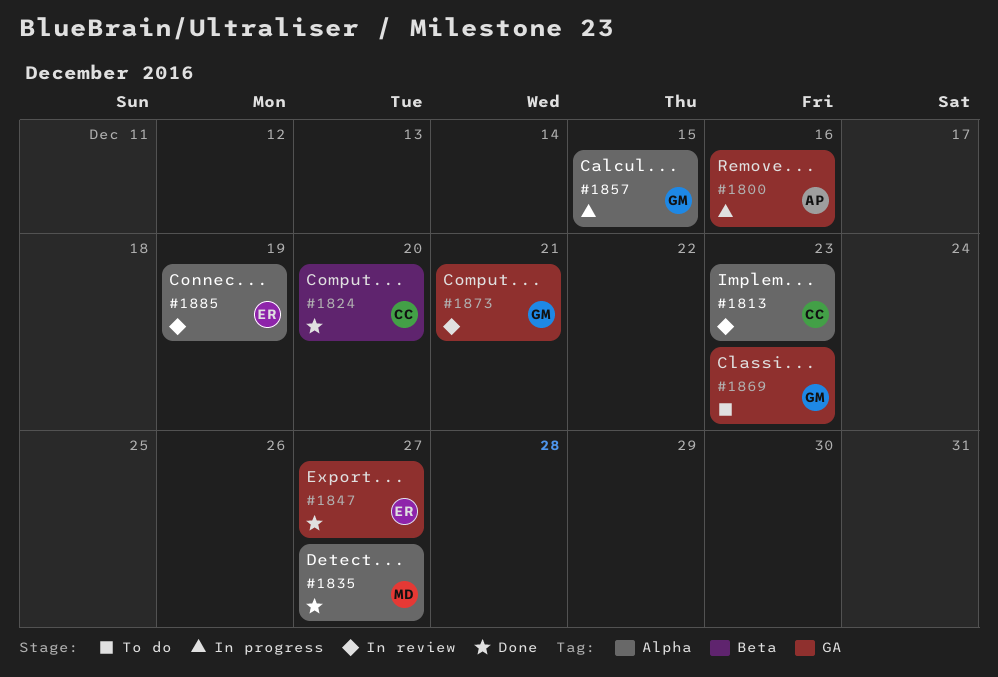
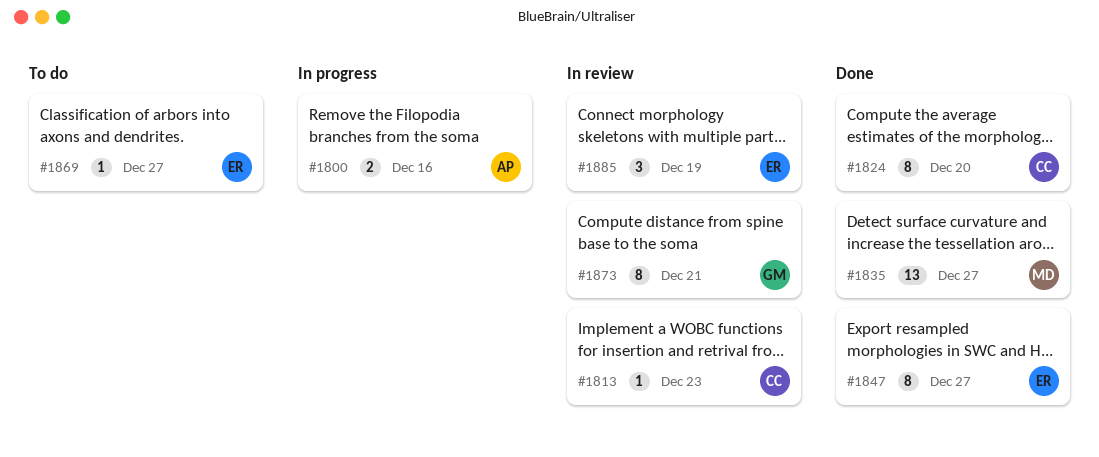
#1857: present -> none
#1869, owner: GM -> ER
#1869, due: Dec 23 -> Dec 27

